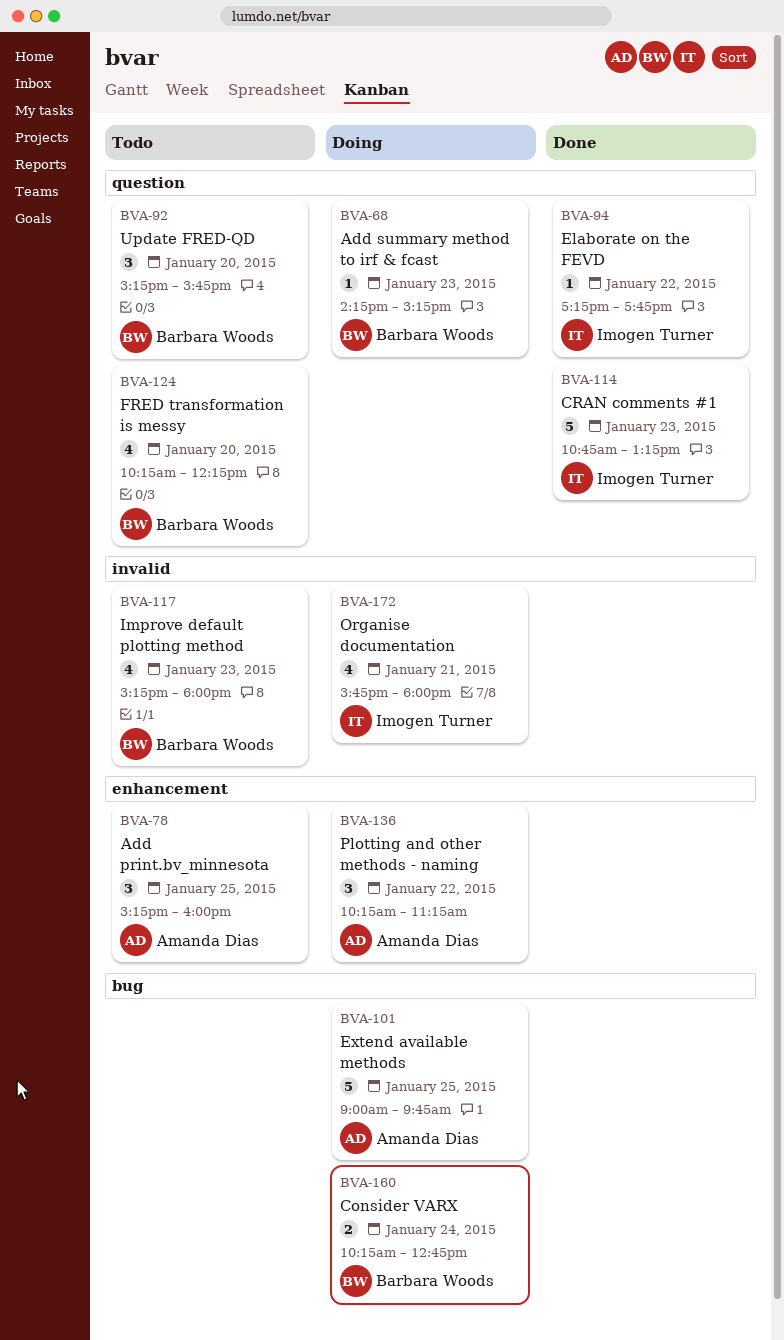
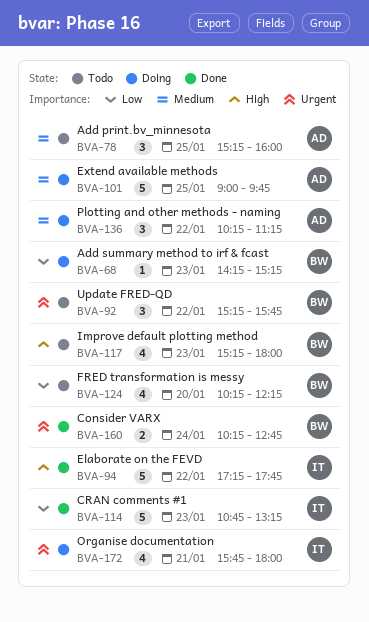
BVA-92, day: Jan 20 -> Jan 22
BVA-94, estimate: 1 -> 5
BVA-160, status: Doing -> Done

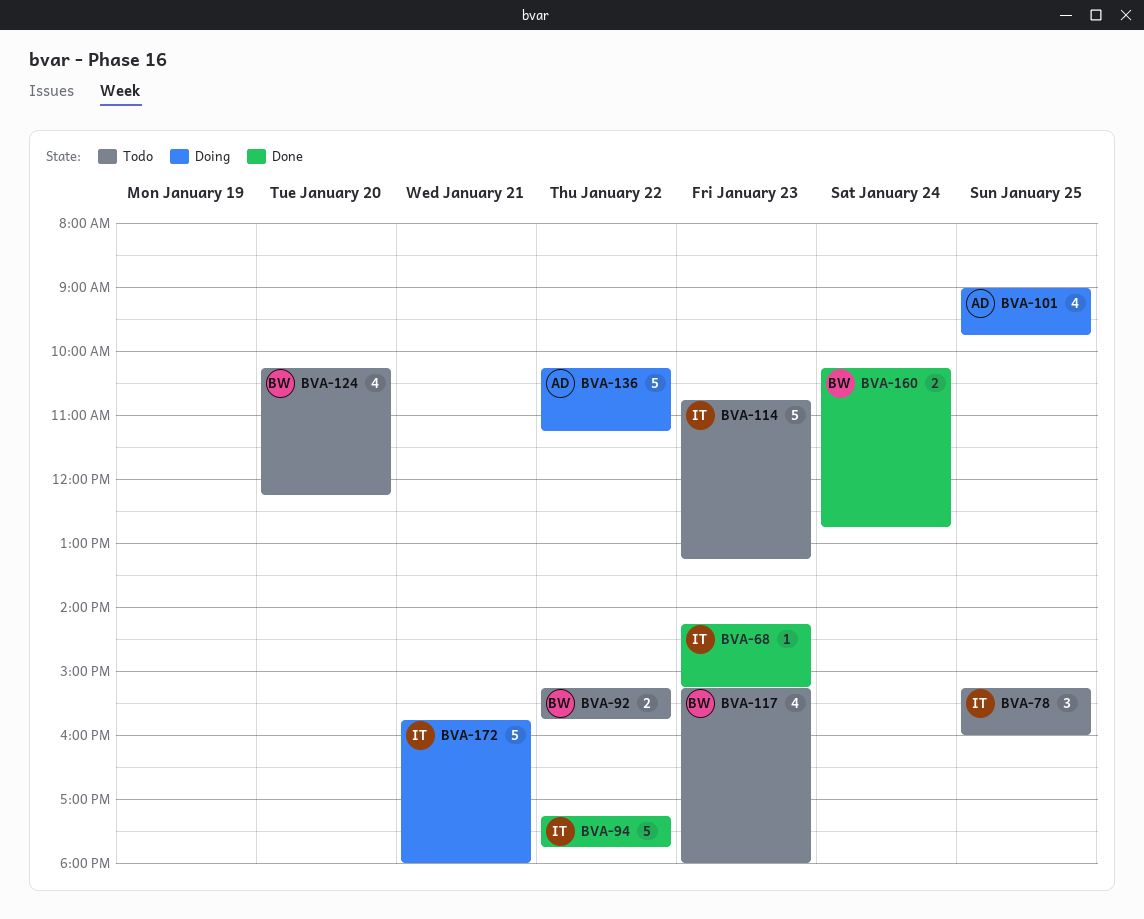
BVA-68, status: Doing -> Done
BVA-68, owner: BW -> IT
BVA-78, owner: AD -> IT
BVA-92, estimate: 3 -> 2
BVA-101, estimate: 5 -> 4
BVA-114, status: Done -> Todo
BVA-136, estimate: 3 -> 5
BVA-172, estimate: 4 -> 5

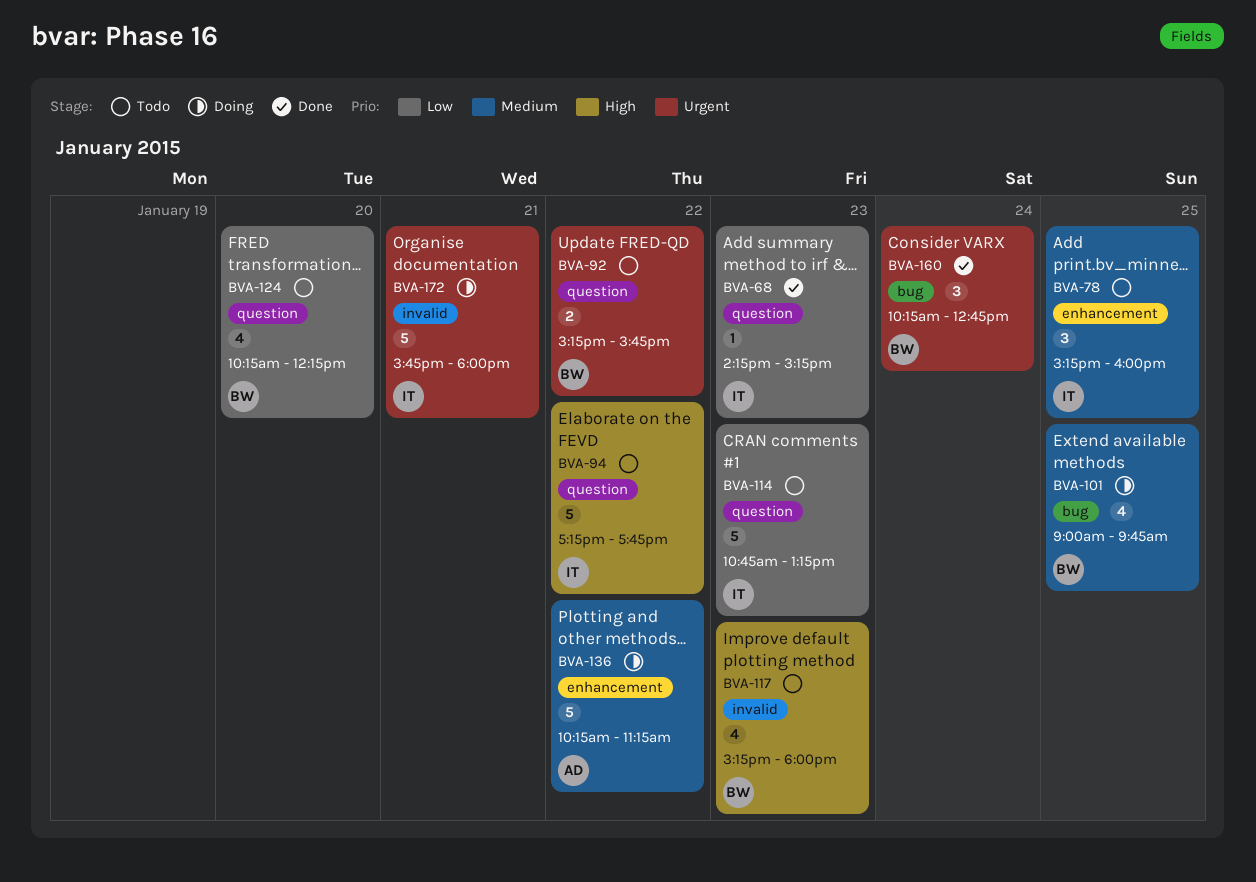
BVA-94, status: Done -> Todo
BVA-101, owner: AD -> BW
BVA-160, estimate: 2 -> 3

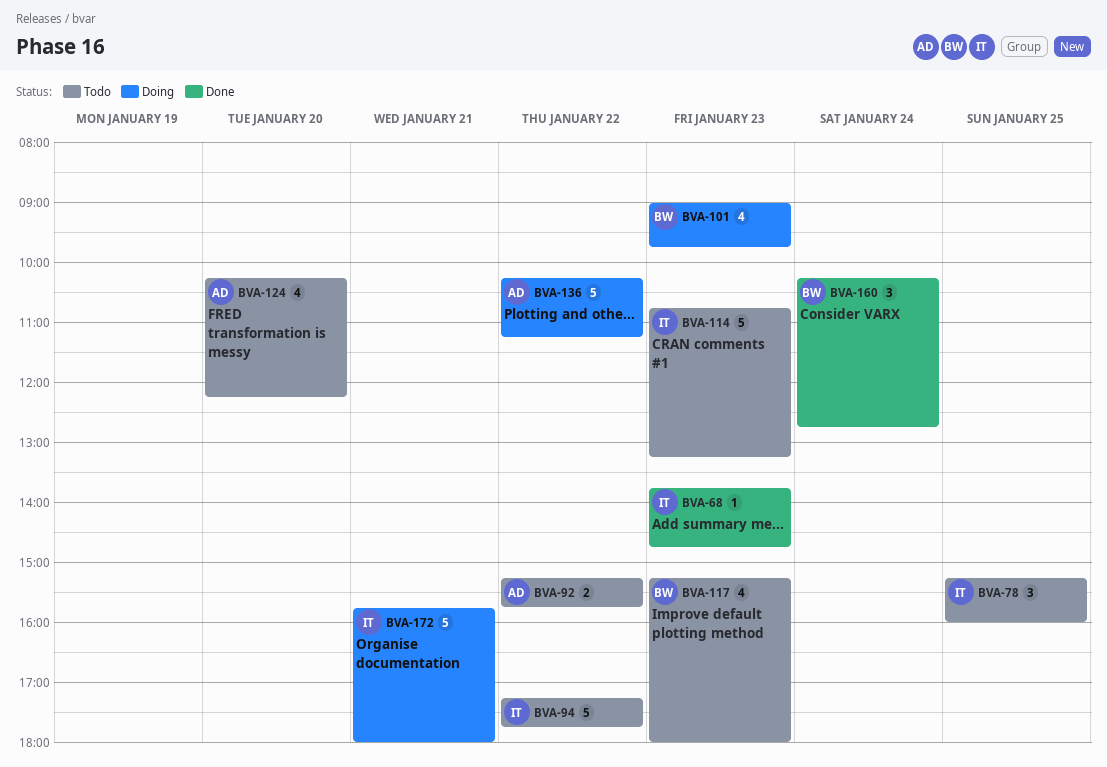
BVA-68, begins: 14:15 -> 13:45
BVA-68, ends: 15:15 -> 14:45
BVA-92, owner: BW -> AD
BVA-101, day: Jan 25 -> Jan 23
BVA-124, owner: BW -> AD

